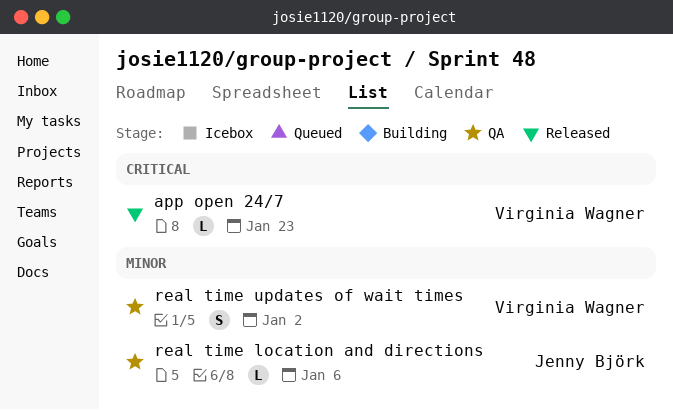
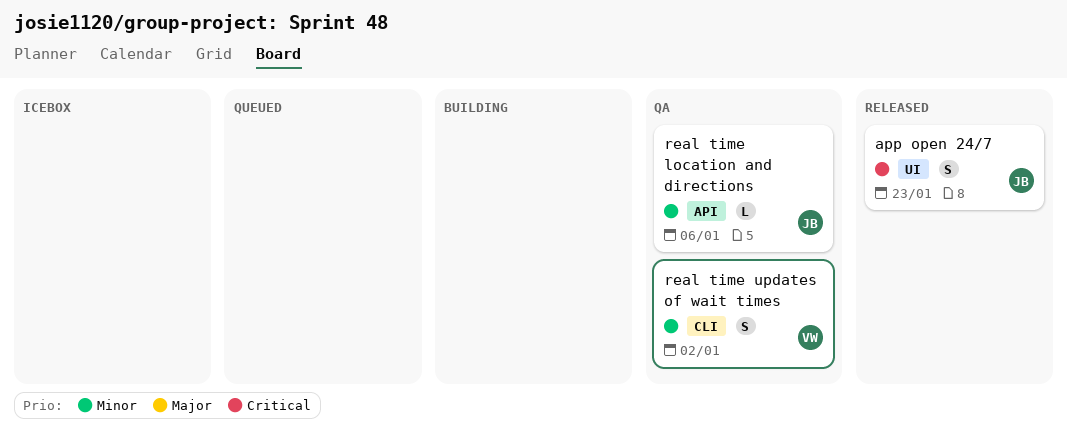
app open 24/7, owner: Virginia Wagner -> Jenny Björk
app open 24/7, estimate: L -> S

